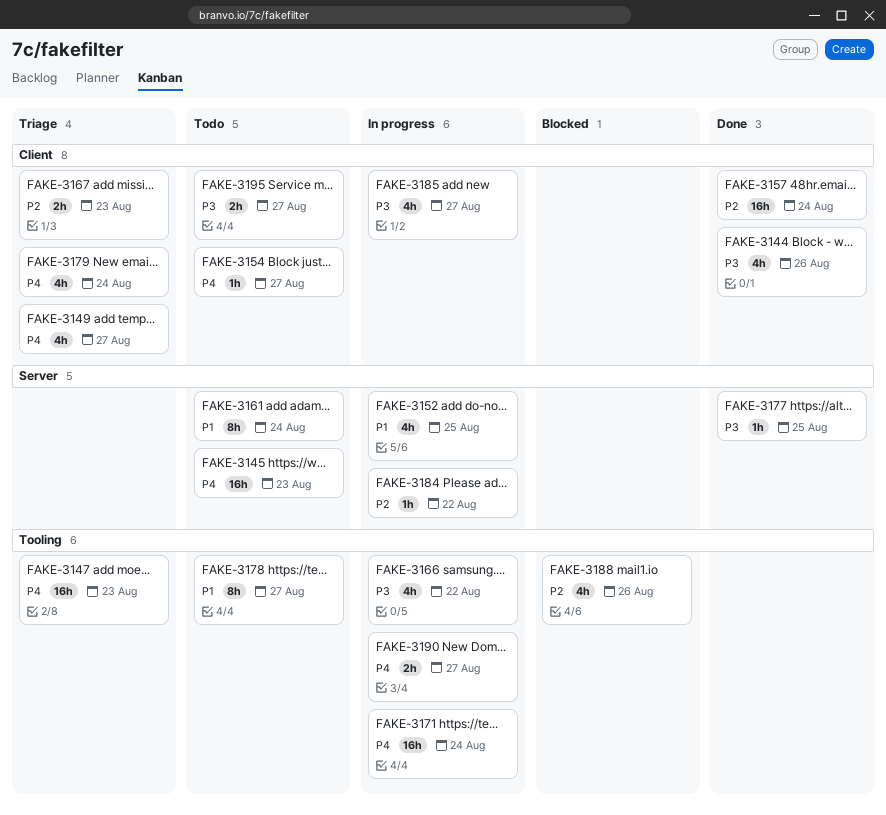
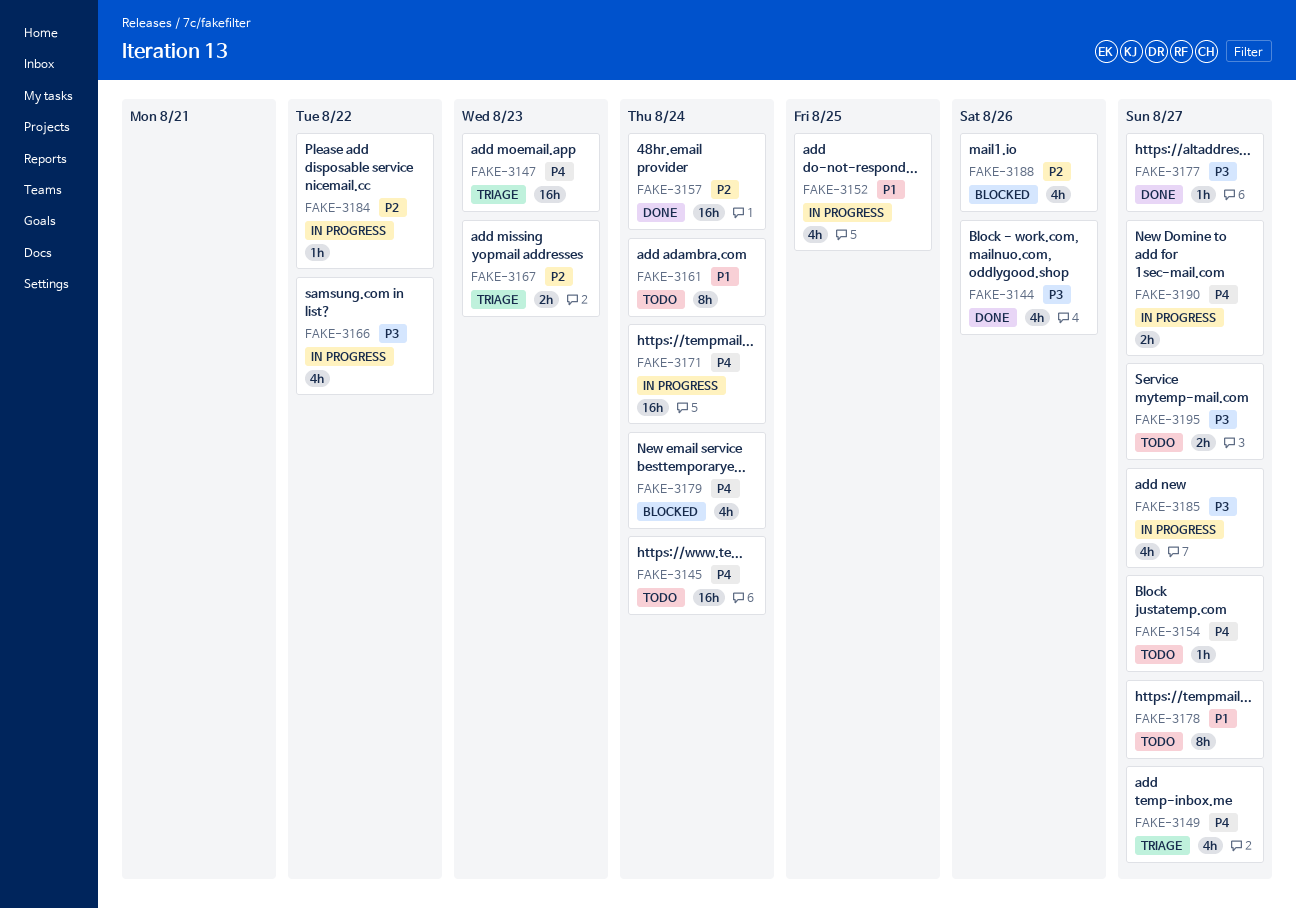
FAKE-3145, due: Aug 23 -> Aug 24
FAKE-3177, due: Aug 25 -> Aug 27
FAKE-3179, status: Triage -> Blocked

